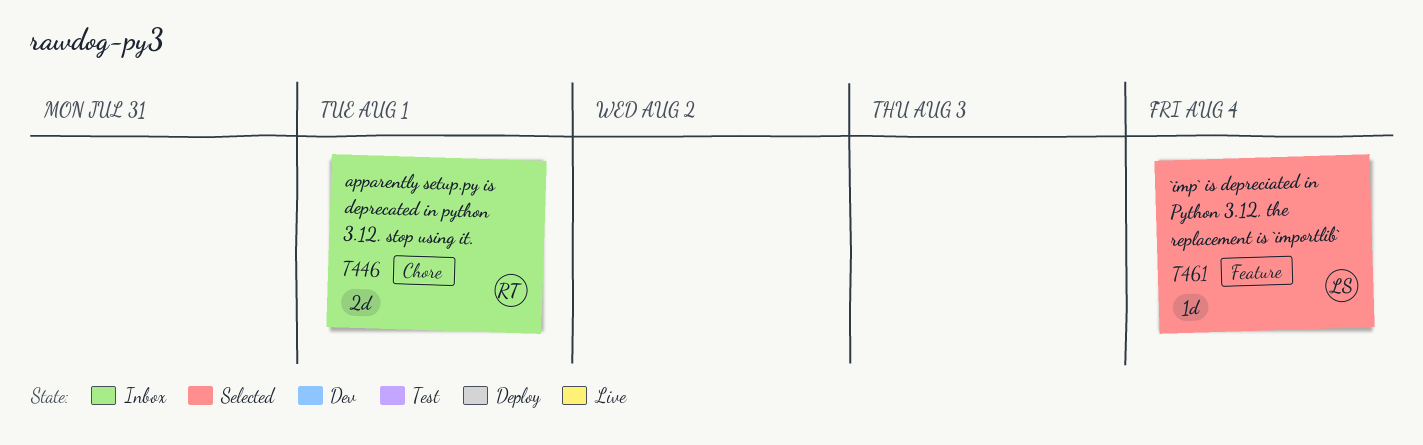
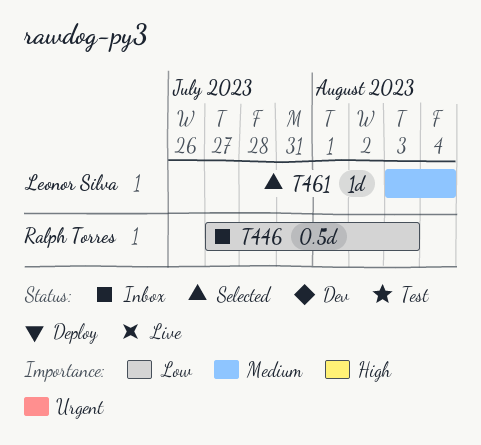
T446, estimate: 2d -> 0.5d
T446, due: Aug 1 -> Aug 3

